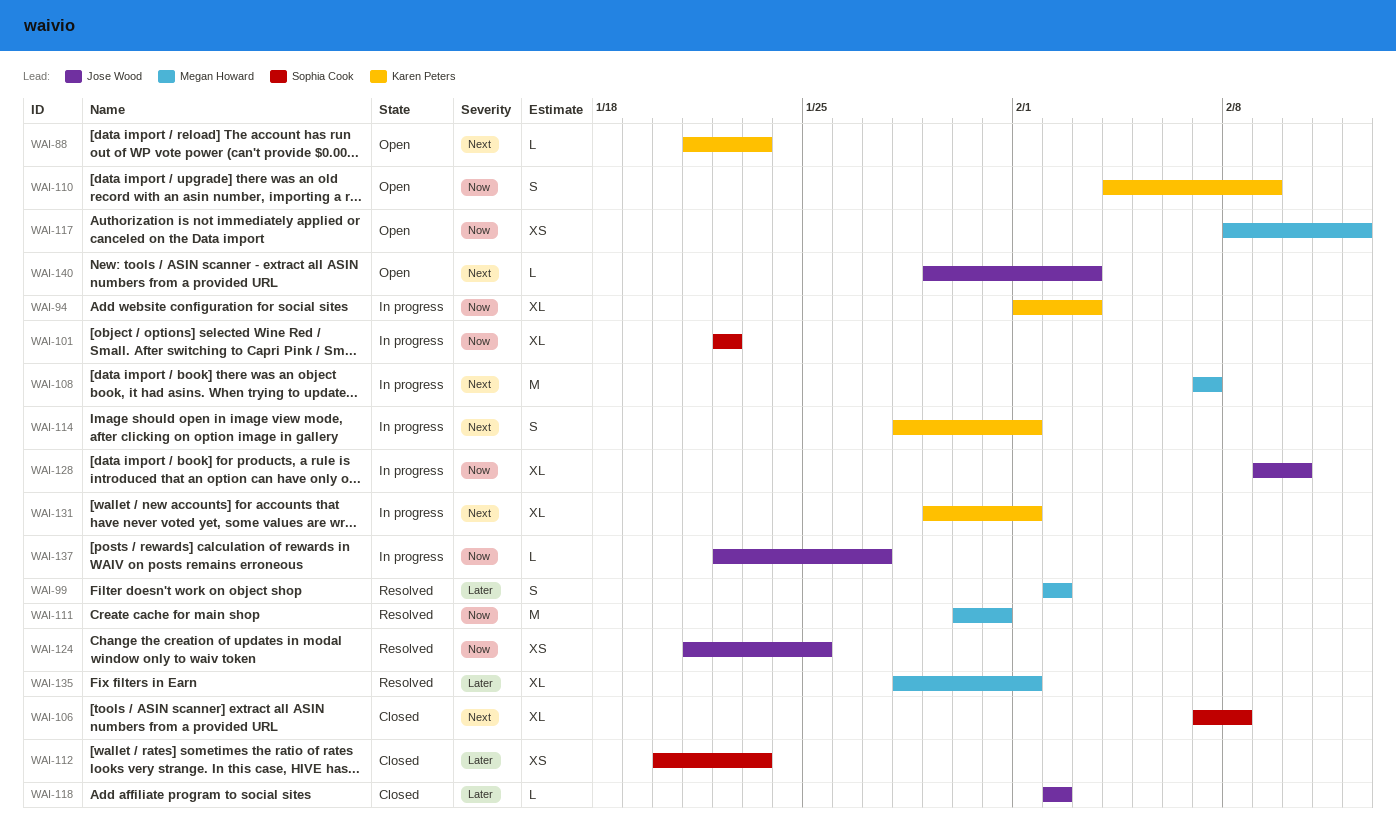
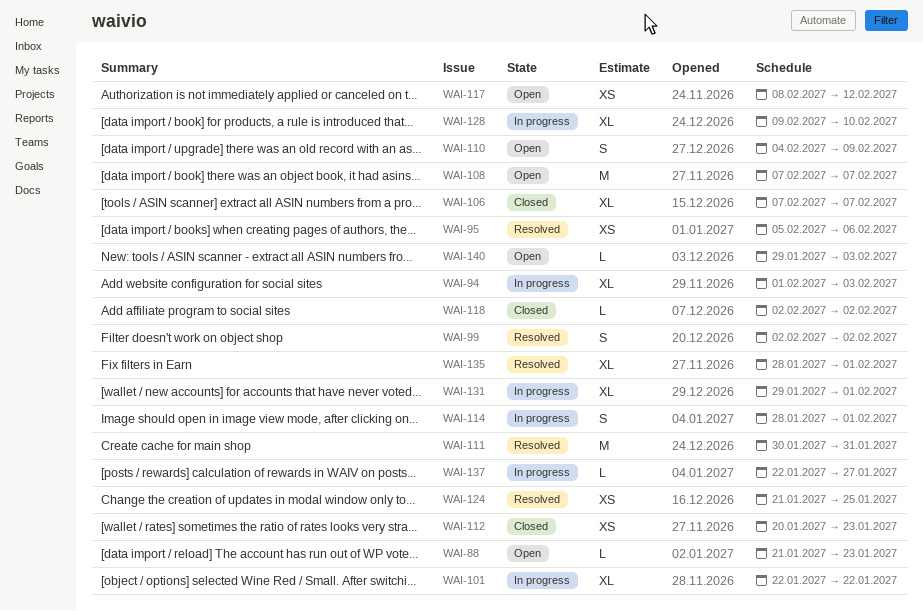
WAI-95: none -> present
WAI-106, due: Feb 8 -> Feb 7
WAI-108, status: In progress -> Open

